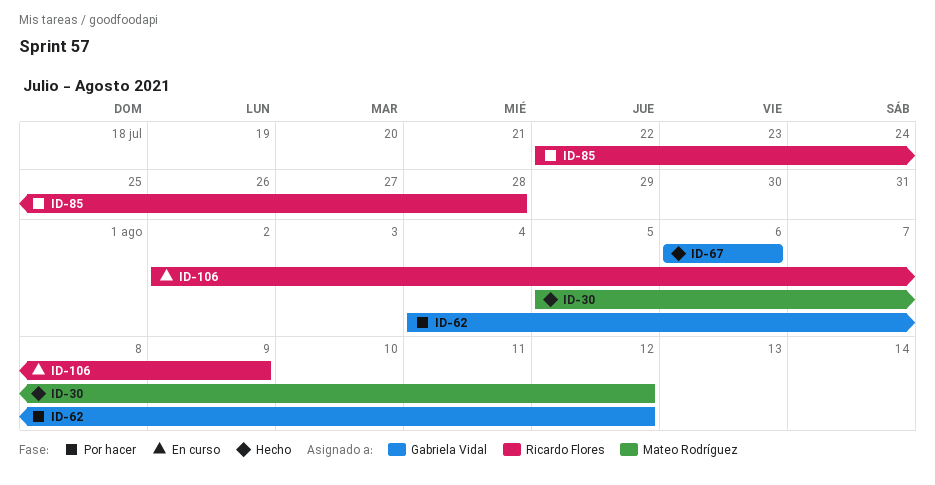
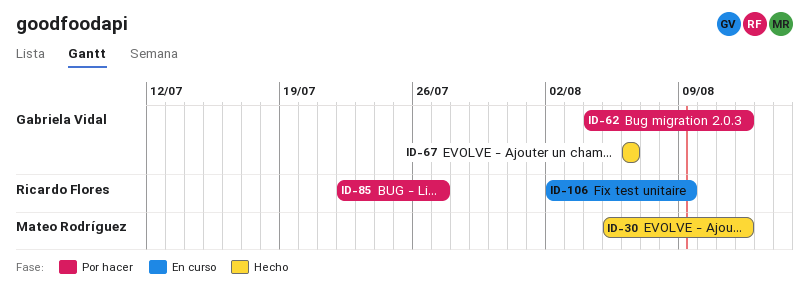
ID-85, due: Jul 28 -> Jul 27

